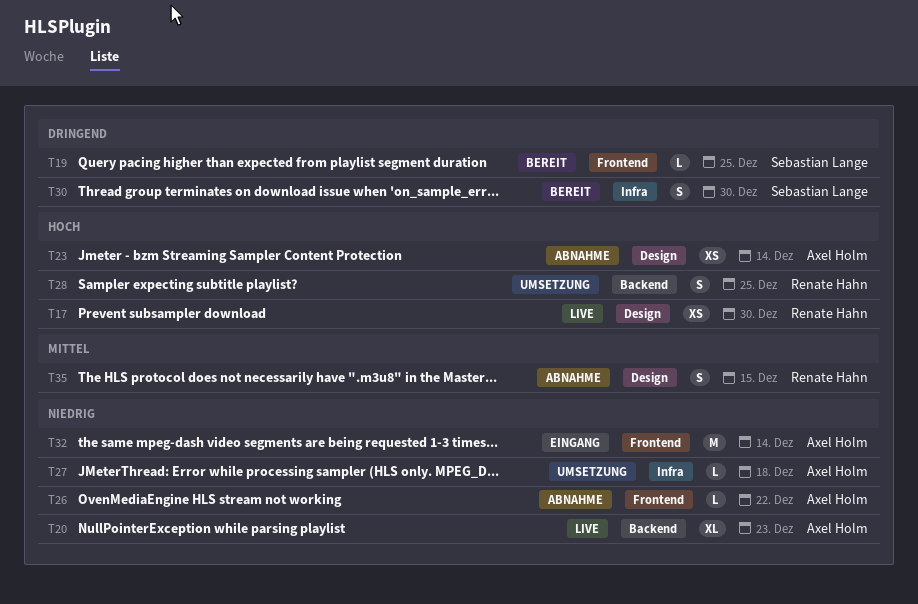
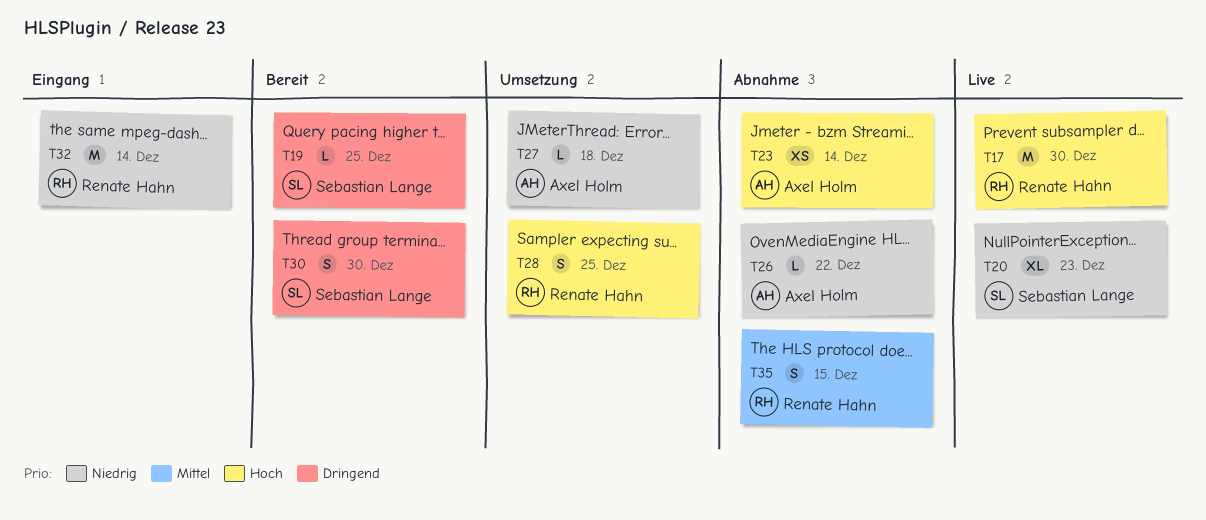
T17, estimate: XS -> M
T20, owner: Axel Holm -> Sebastian Lange
T32, owner: Axel Holm -> Renate Hahn

